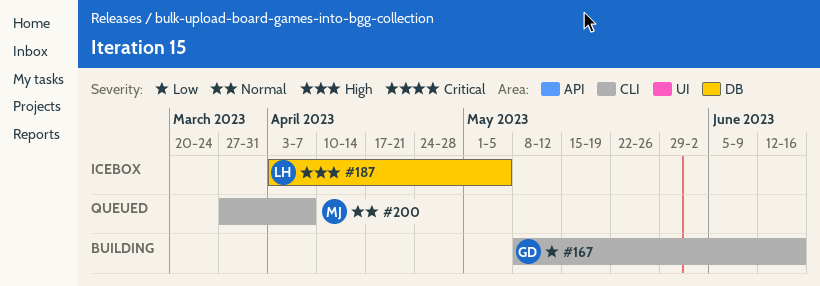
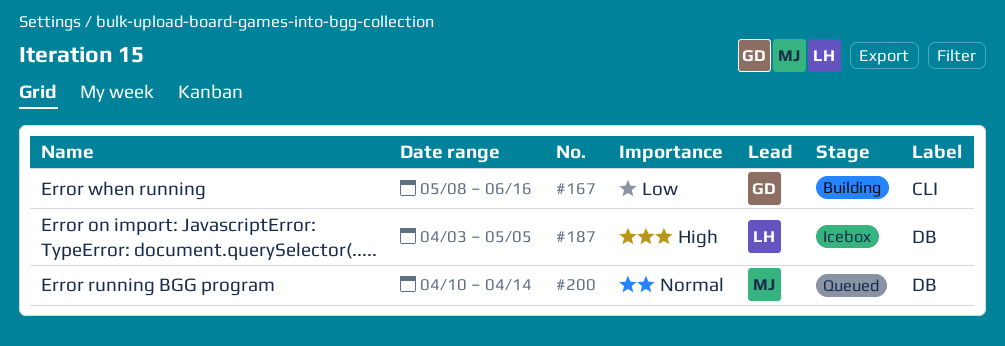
#200, label: CLI -> DB
#200, start: Mar 27 -> Apr 10
#200, due: Apr 7 -> Apr 14

